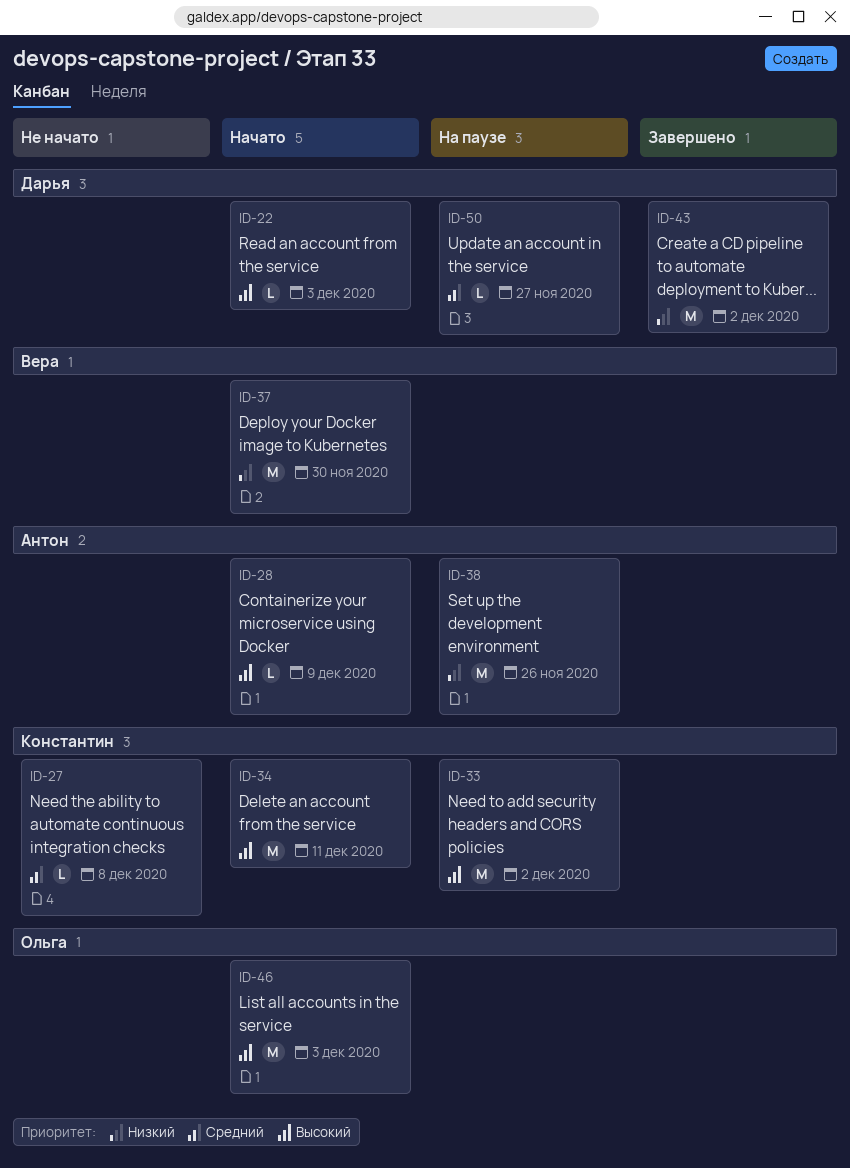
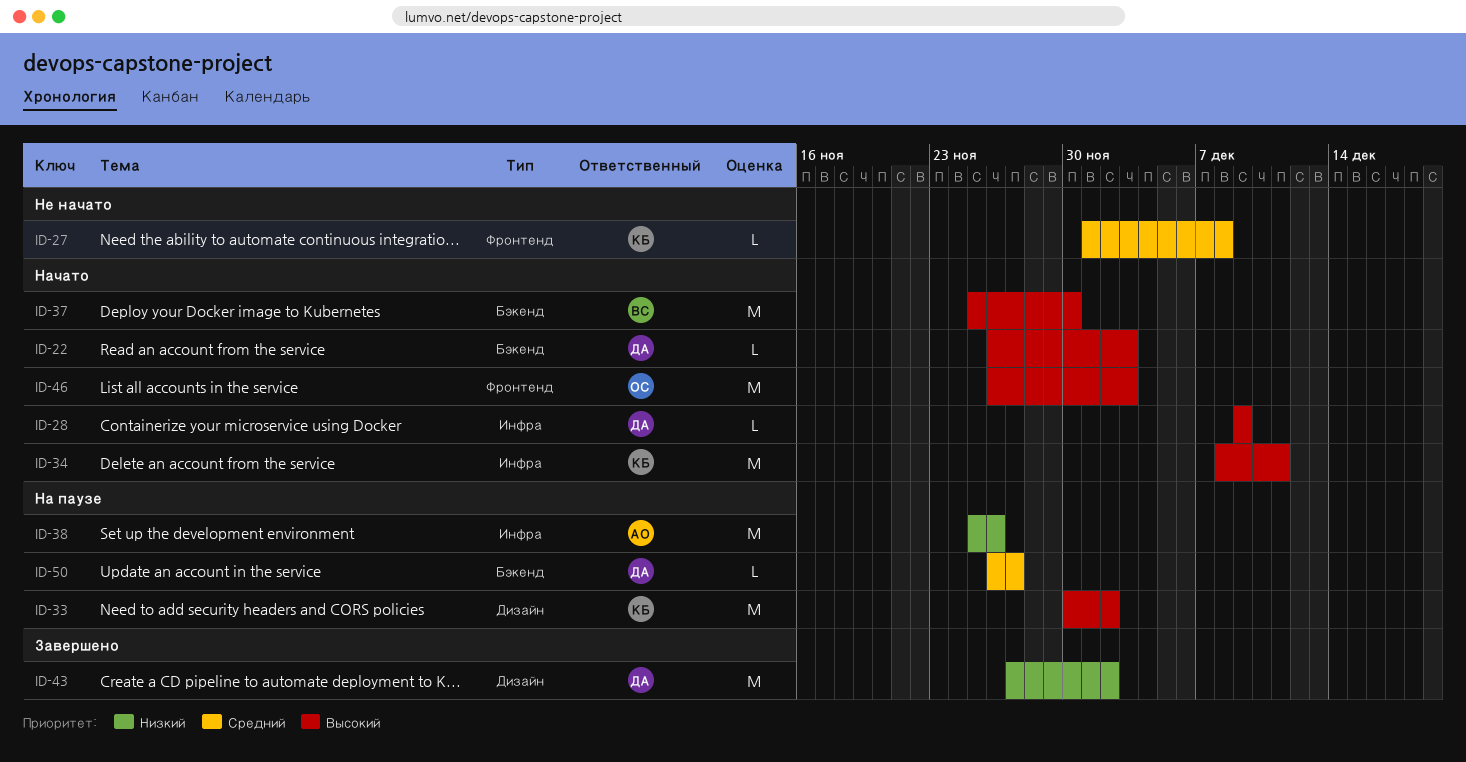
ID-28, owner: Антон -> Дарья
ID-37, priority: Низкий -> Высокий

